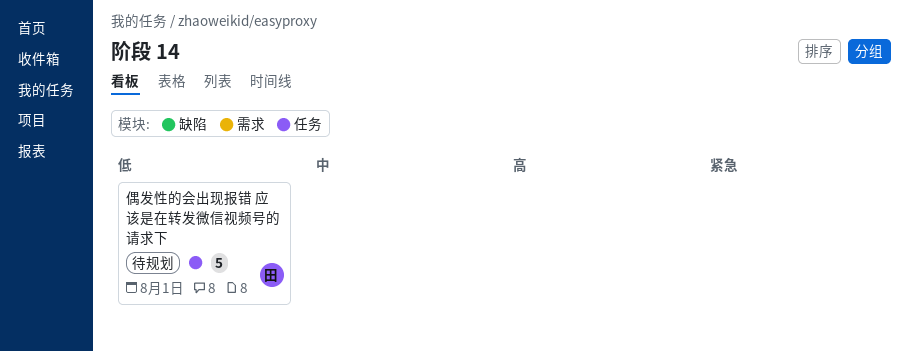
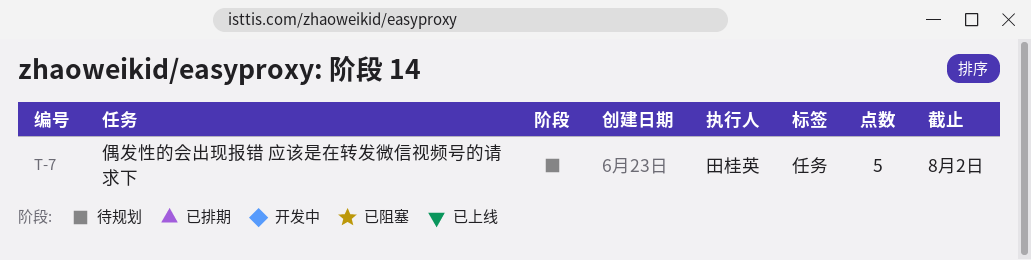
偶发性的会出现报错 应该是在转发微信视频号的请求下, due: Aug 1 -> Aug 2

